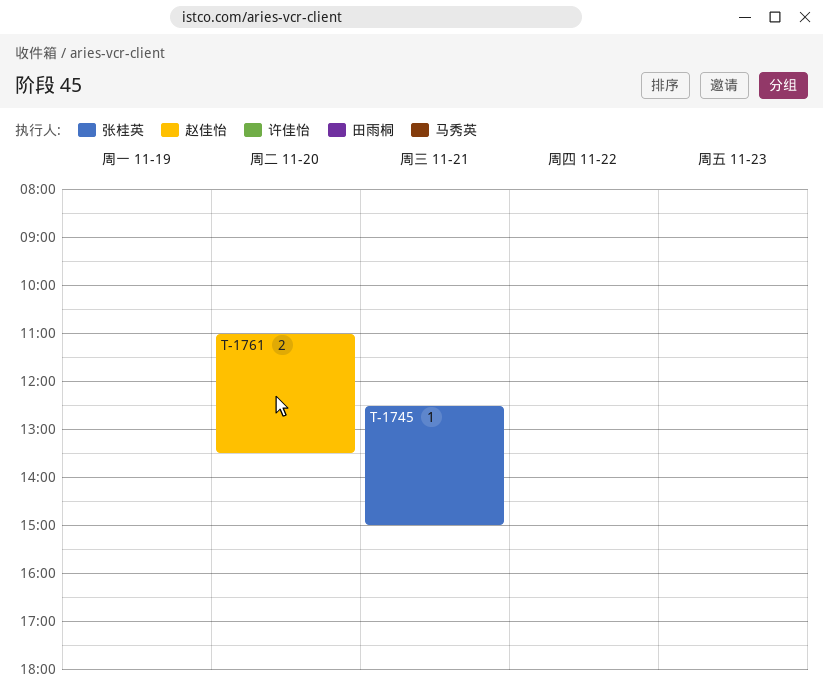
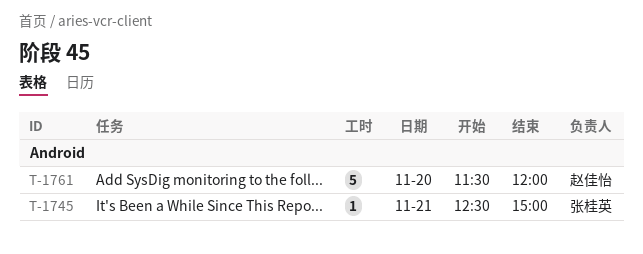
T-1761, estimate: 2 -> 5
T-1761, begins: 11:00 -> 11:30
T-1761, ends: 13:30 -> 12:00

